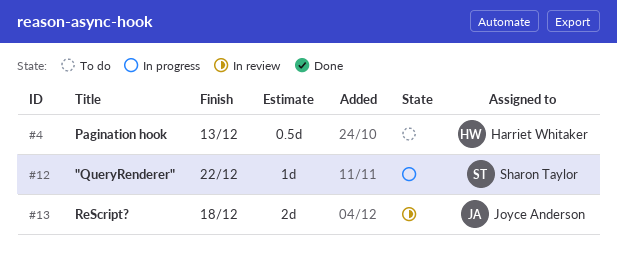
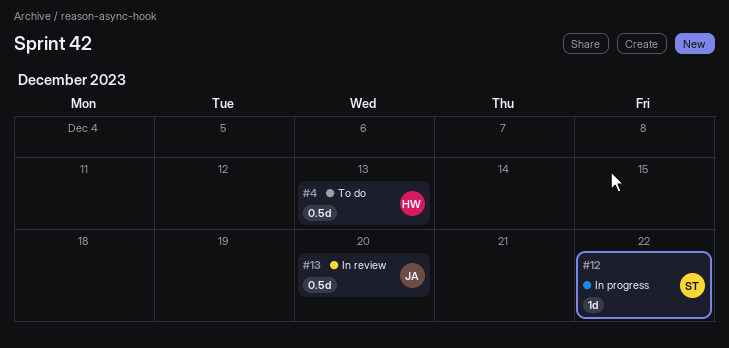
#13, estimate: 2d -> 0.5d
#13, due: Dec 18 -> Dec 20

